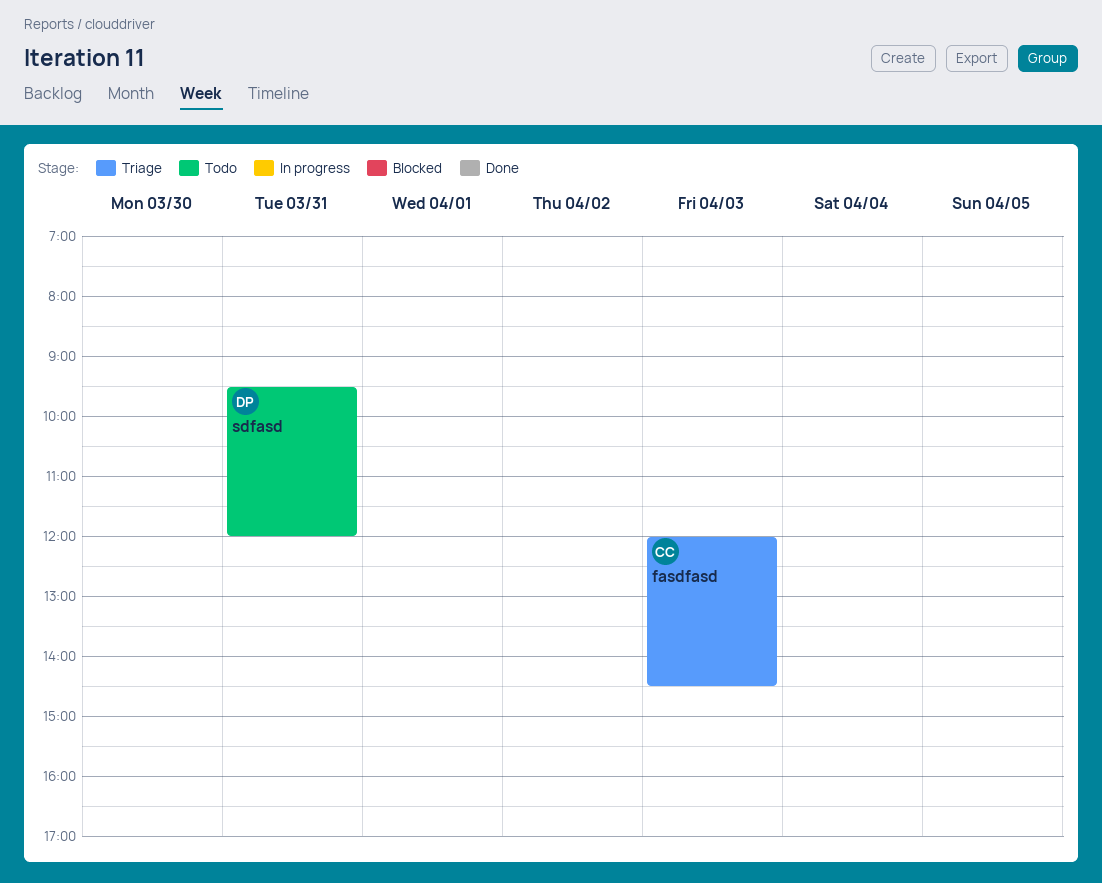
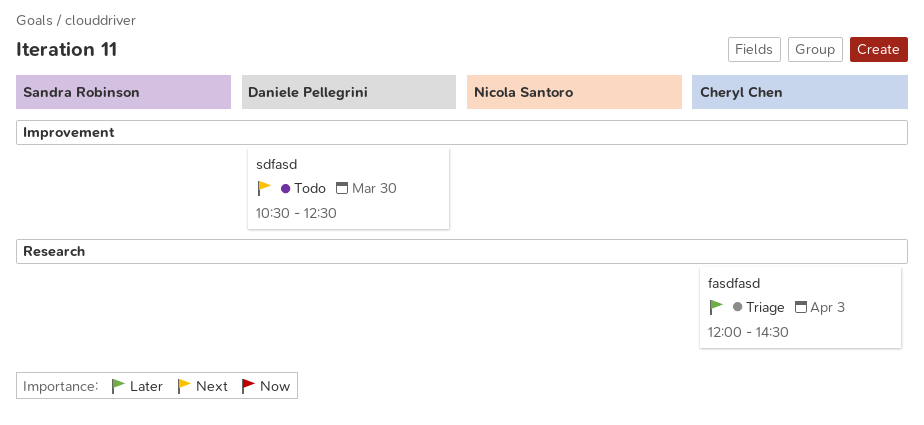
sdfasd, day: Mar 31 -> Mar 30
sdfasd, begins: 09:30 -> 10:30
sdfasd, ends: 12:00 -> 12:30

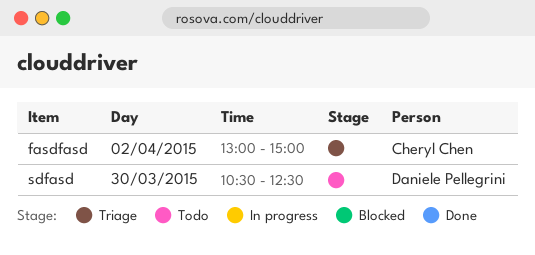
fasdfasd, day: Apr 3 -> Apr 2
fasdfasd, begins: 12:00 -> 13:00
fasdfasd, ends: 14:30 -> 15:00

